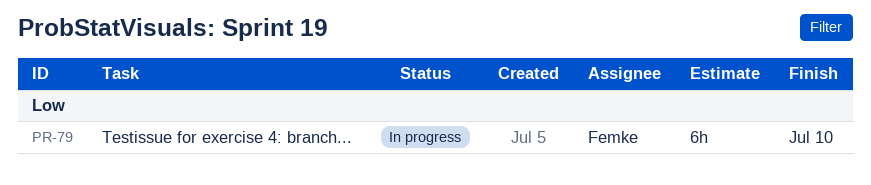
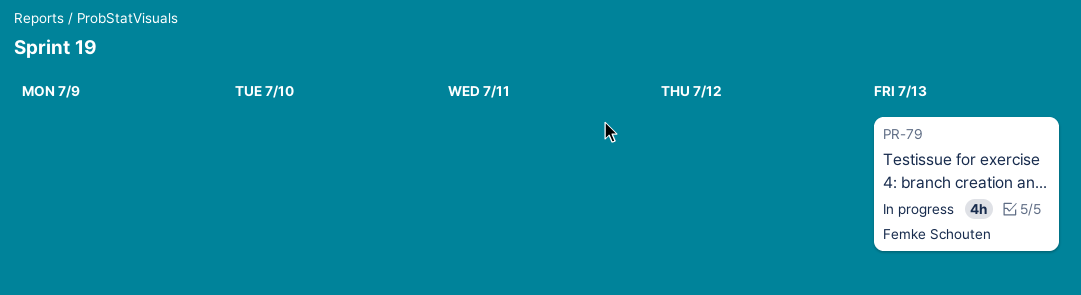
PR-79, estimate: 6h -> 4h
PR-79, due: Jul 10 -> Jul 13

